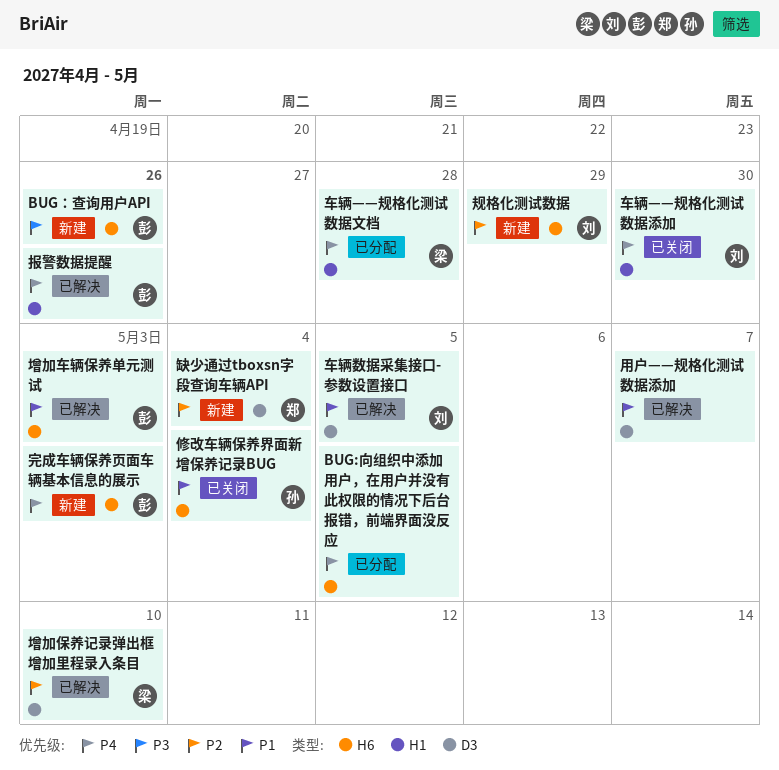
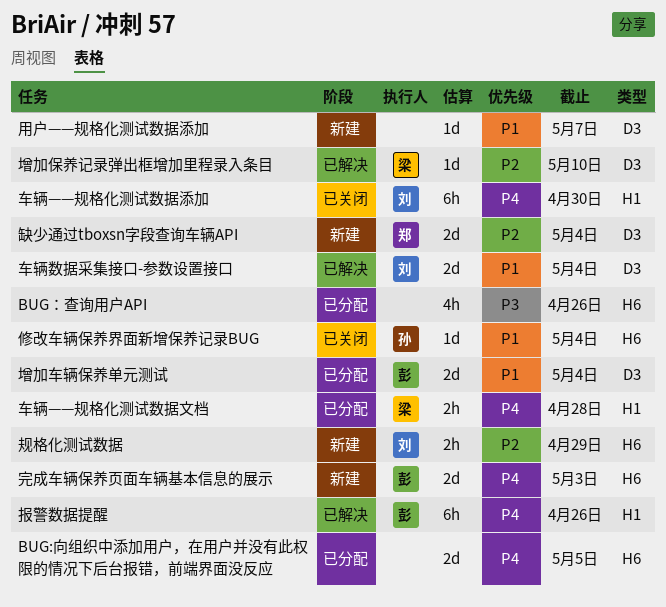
BUG：查询用户API, status: 新建 -> 已分配
BUG：查询用户API, owner: 彭 -> none
增加车辆保养单元测试, status: 已解决 -> 已分配
增加车辆保养单元测试, label: H6 -> D3
增加车辆保养单元测试, due: May 3 -> May 4
用户——规格化测试数据添加, status: 已解决 -> 新建
车辆数据采集接口-参数设置接口, due: May 5 -> May 4

